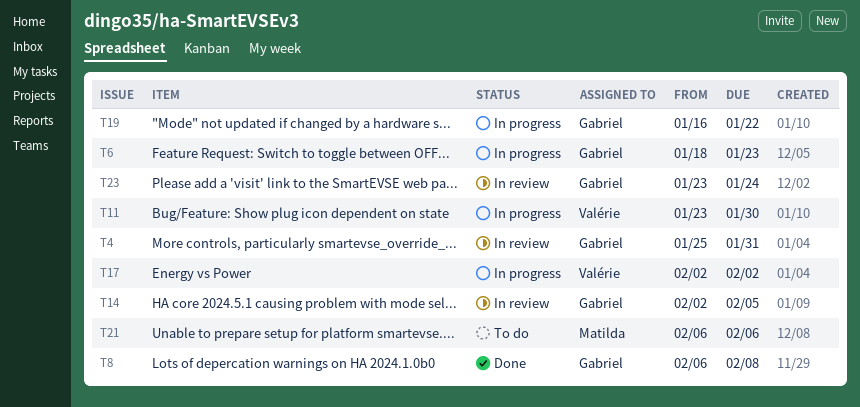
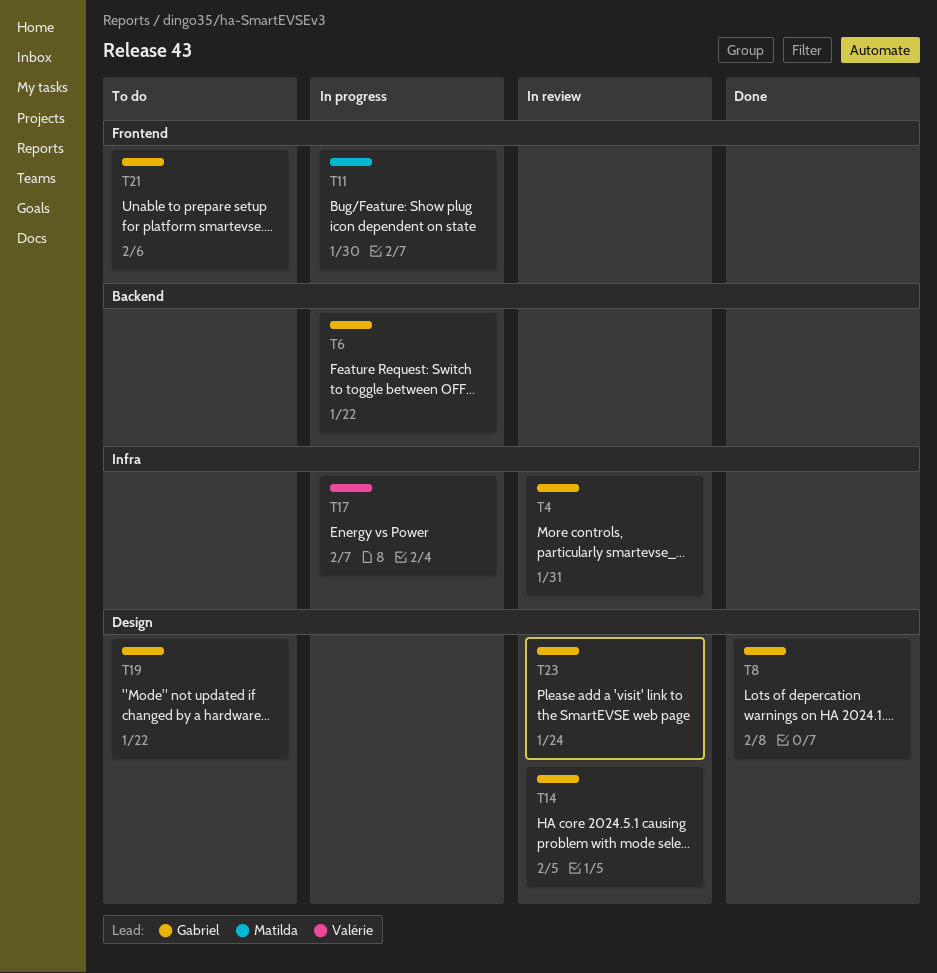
T6, due: Jan 23 -> Jan 22
T11, owner: Valérie -> Matilda
T17, due: Feb 2 -> Feb 7
T19, status: In progress -> To do
T21, owner: Matilda -> Gabriel

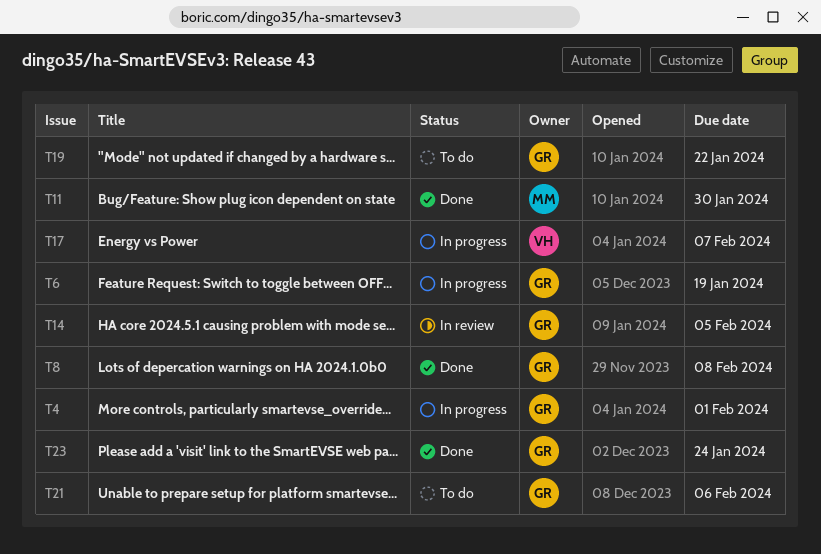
T4, status: In review -> In progress
T4, due: Jan 31 -> Feb 1
T6, due: Jan 22 -> Jan 19
T11, status: In progress -> Done
T23, status: In review -> Done

